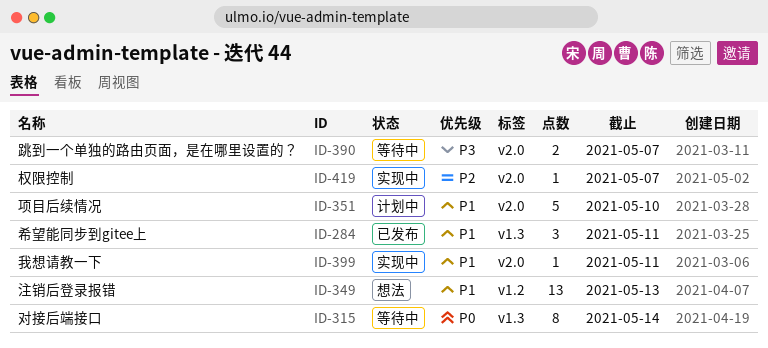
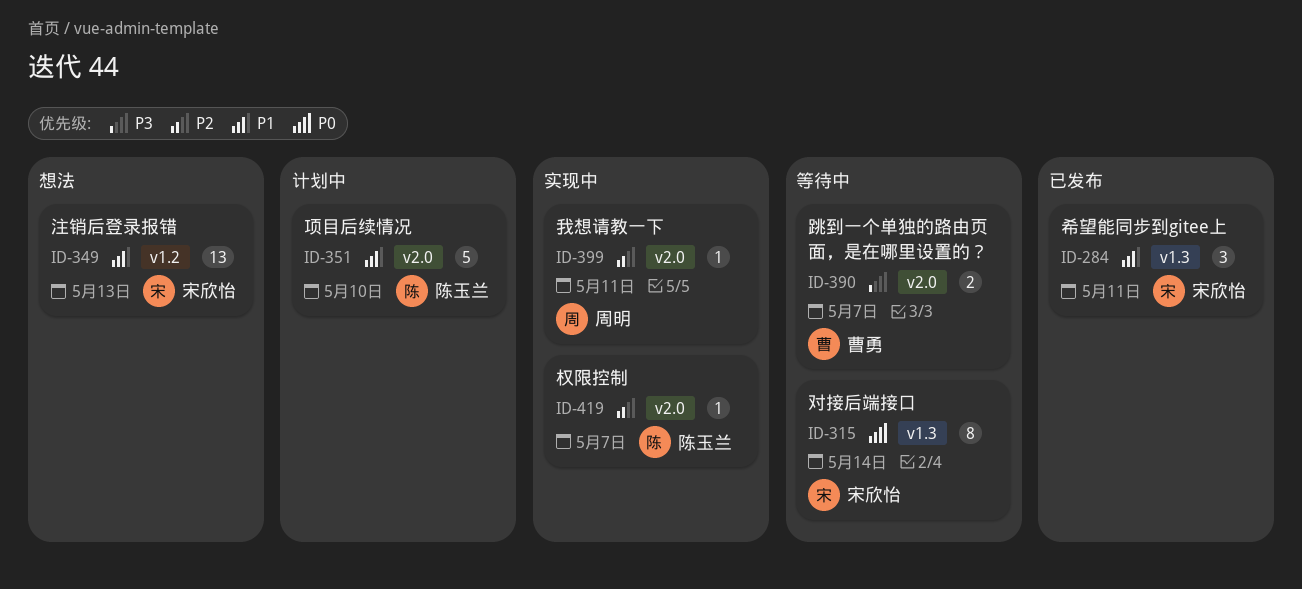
ID-399, priority: P1 -> P2

